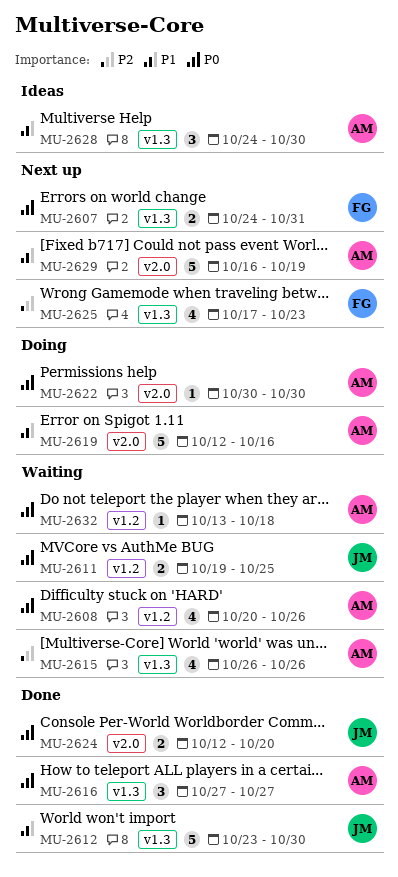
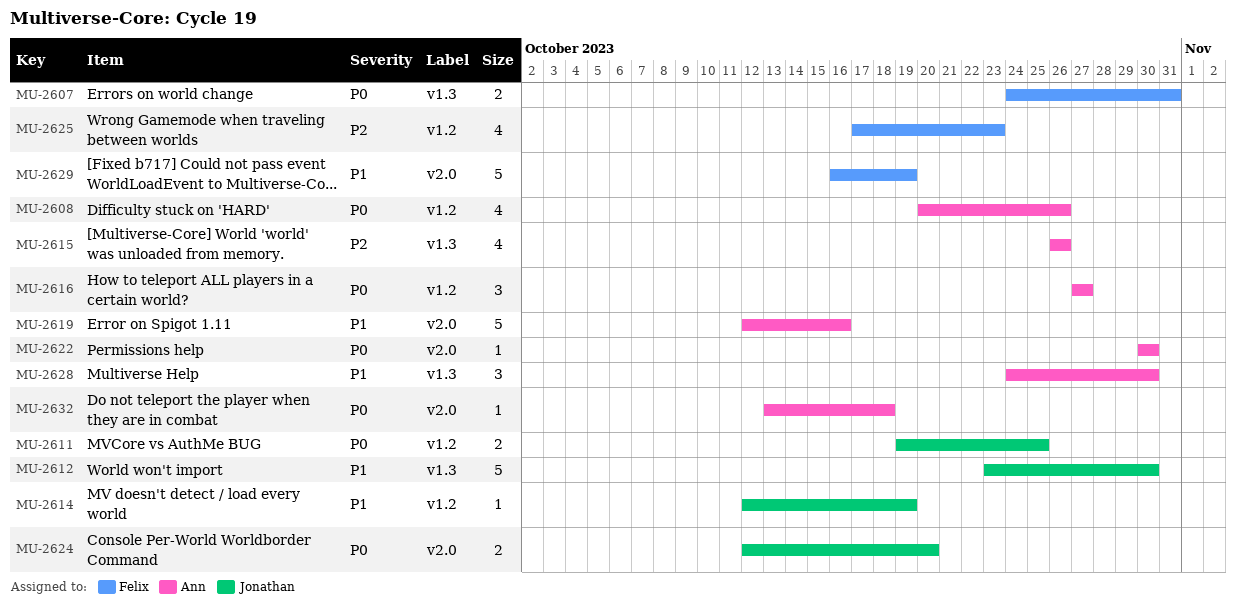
MU-2614: none -> present
MU-2616, label: v1.3 -> v1.2
MU-2625, label: v1.3 -> v1.2
MU-2629, owner: Ann -> Felix
MU-2632, label: v1.2 -> v2.0

